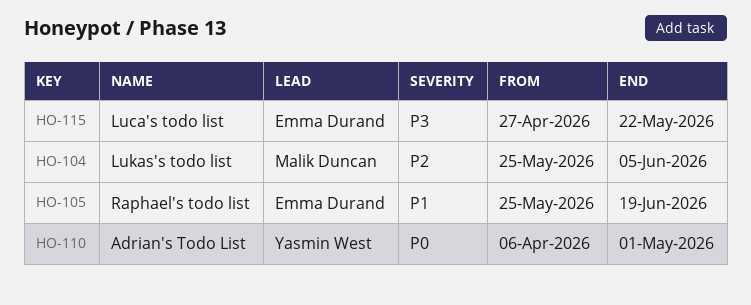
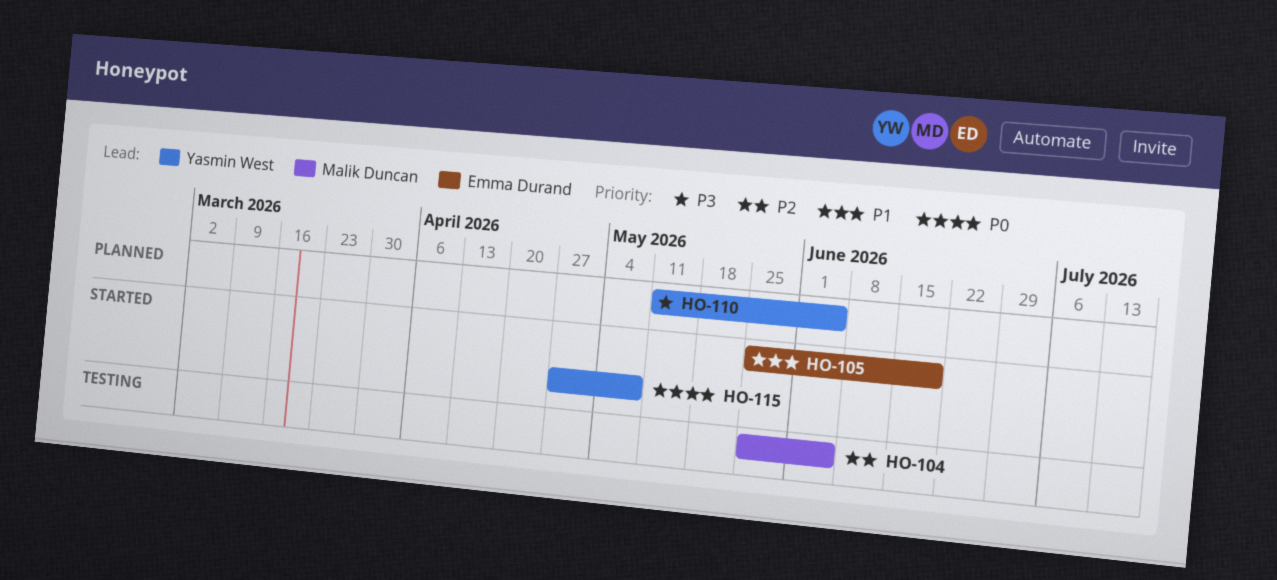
HO-110, priority: P0 -> P3
HO-110, start: Apr 6 -> May 11
HO-110, due: May 1 -> Jun 5
HO-115, owner: Emma Durand -> Yasmin West
HO-115, priority: P3 -> P0
HO-115, due: May 22 -> May 8

